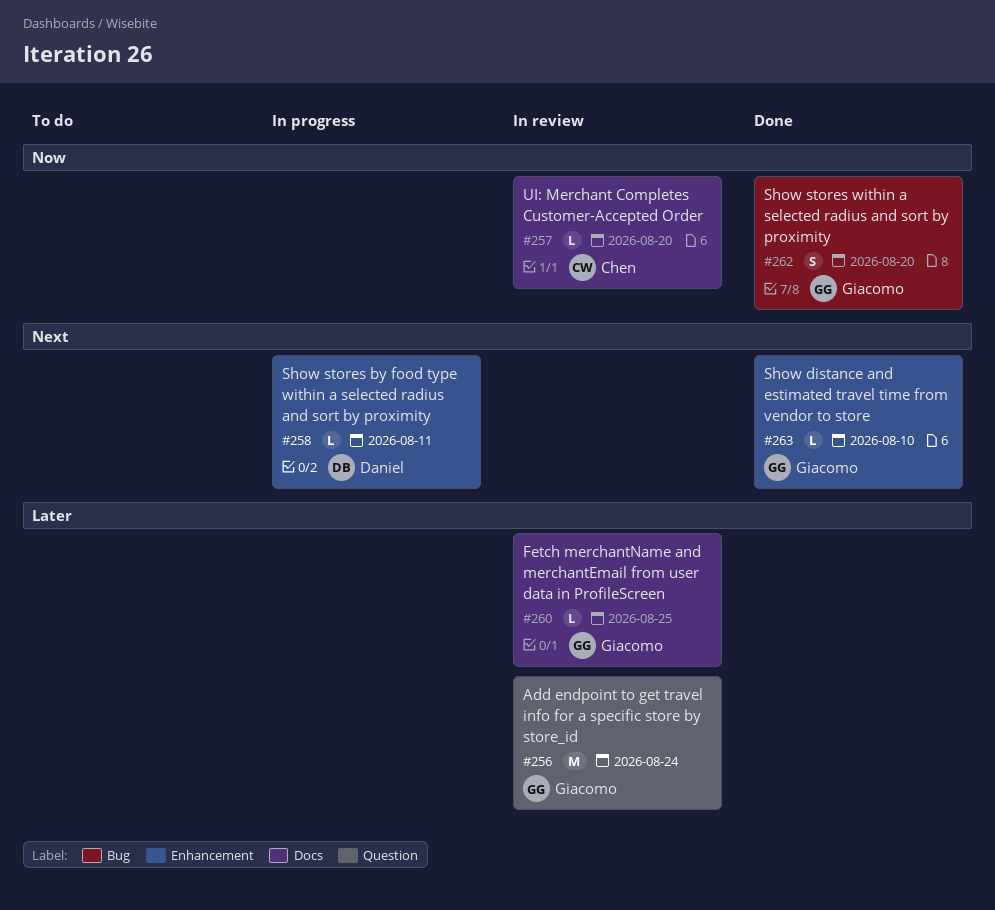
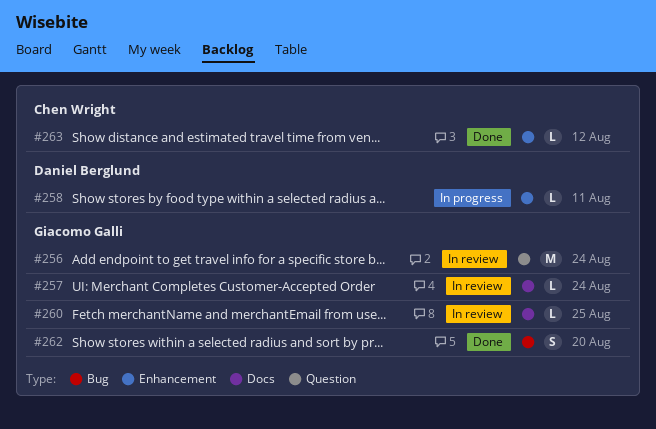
#257, owner: Chen Wright -> Giacomo Galli
#257, due: Aug 20 -> Aug 24
#263, owner: Giacomo Galli -> Chen Wright
#263, due: Aug 10 -> Aug 12

